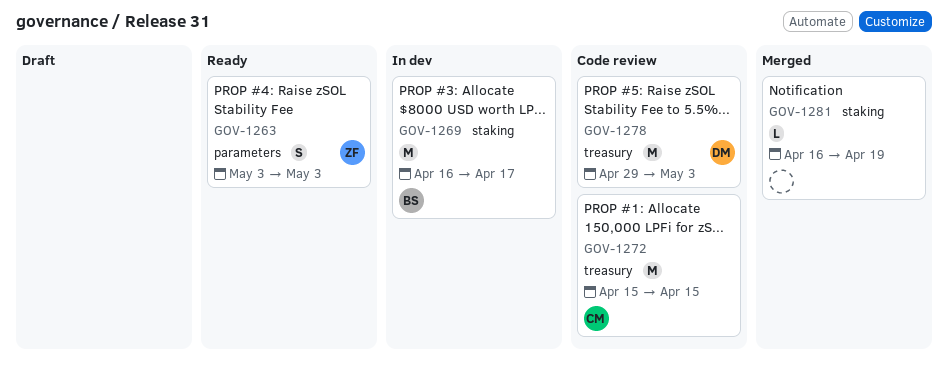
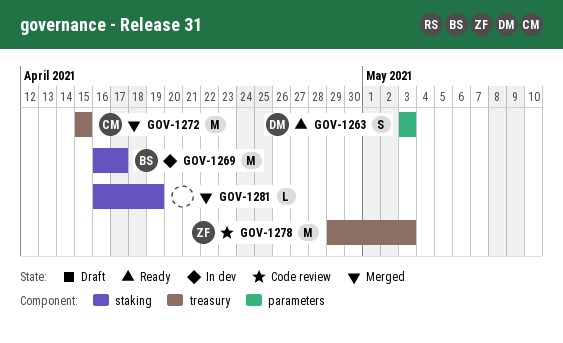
GOV-1263, owner: ZF -> DM
GOV-1272, status: Code review -> Merged
GOV-1278, owner: DM -> ZF

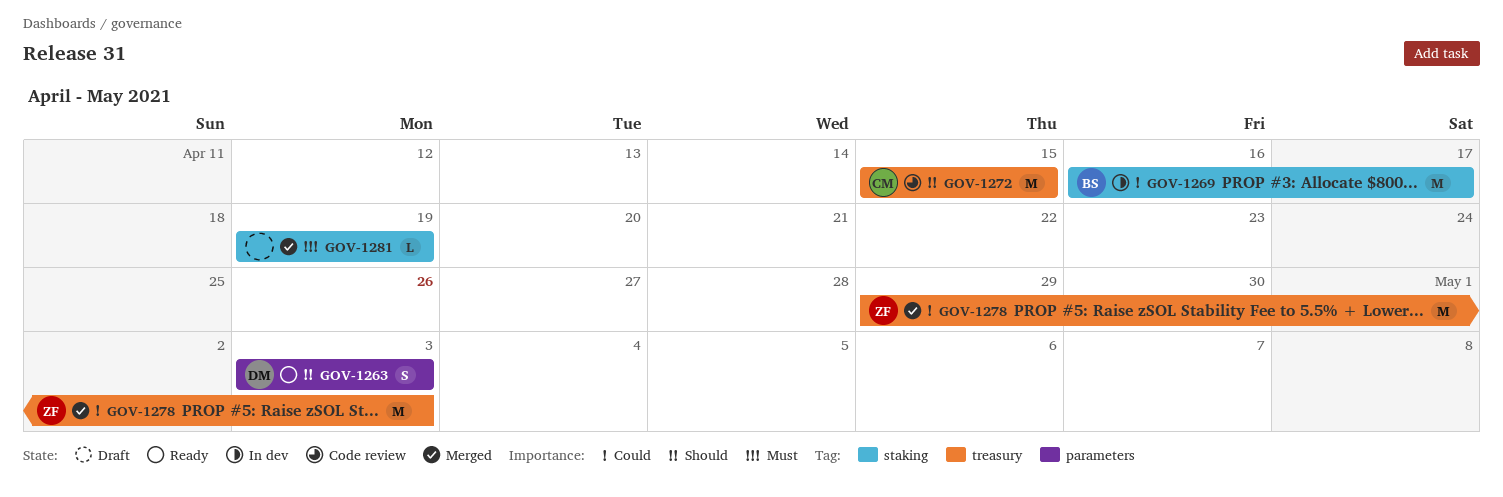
GOV-1272, status: Merged -> Code review
GOV-1278, status: Code review -> Merged
GOV-1281, start: Apr 16 -> Apr 19

